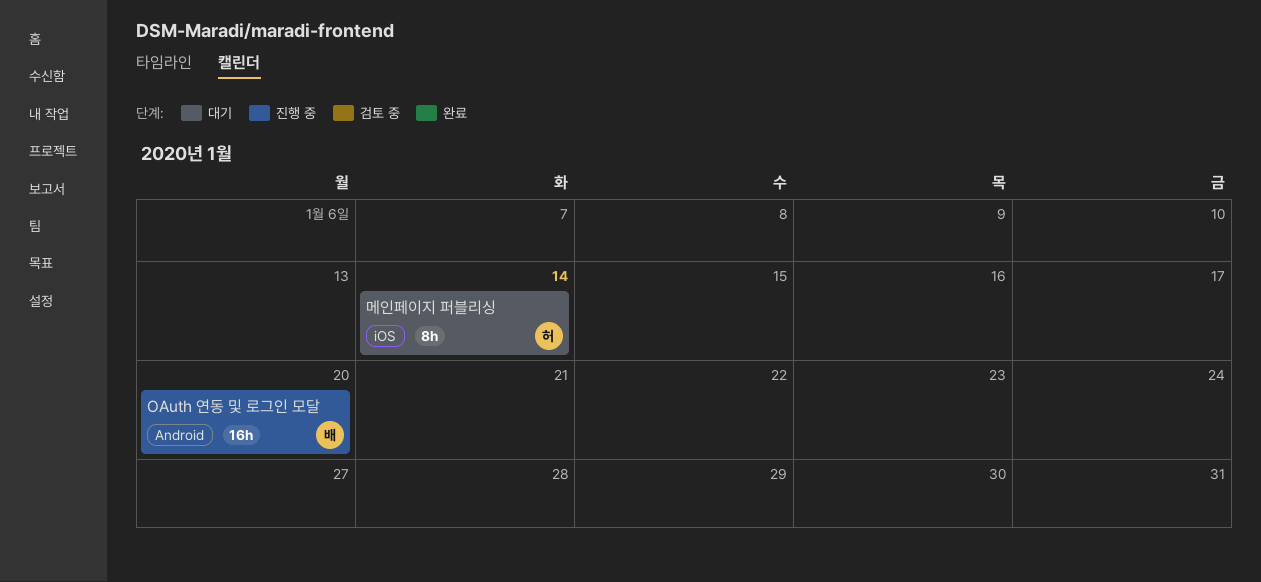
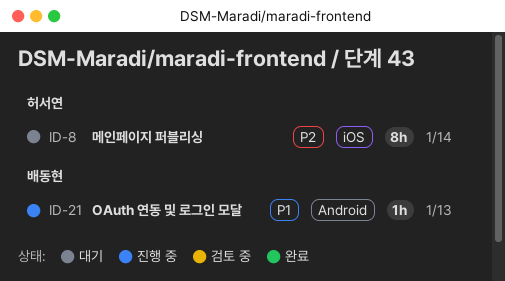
OAuth 연동 및 로그인 모달, estimate: 16h -> 1h
OAuth 연동 및 로그인 모달, due: Jan 20 -> Jan 13

